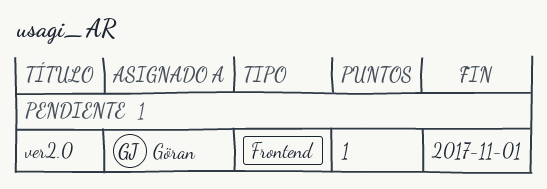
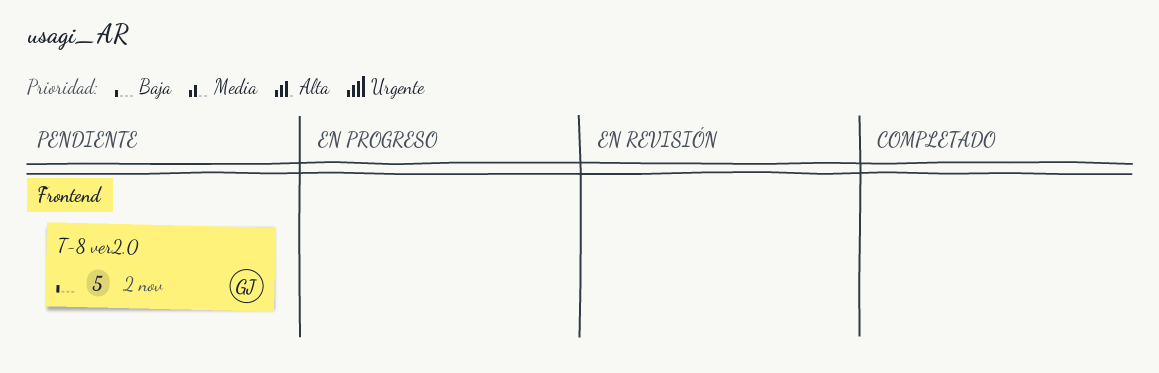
ver2.0, estimate: 1 -> 5
ver2.0, due: Nov 1 -> Nov 2

